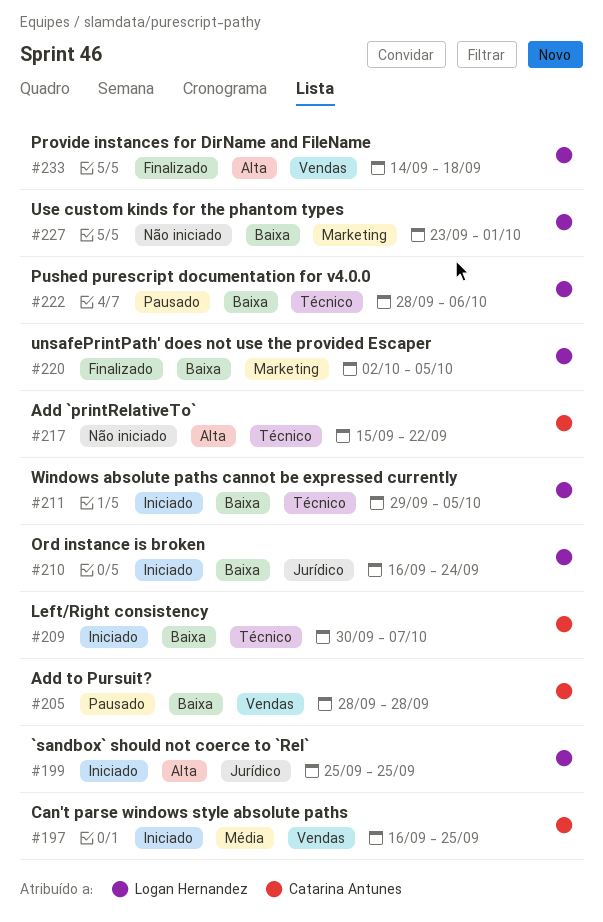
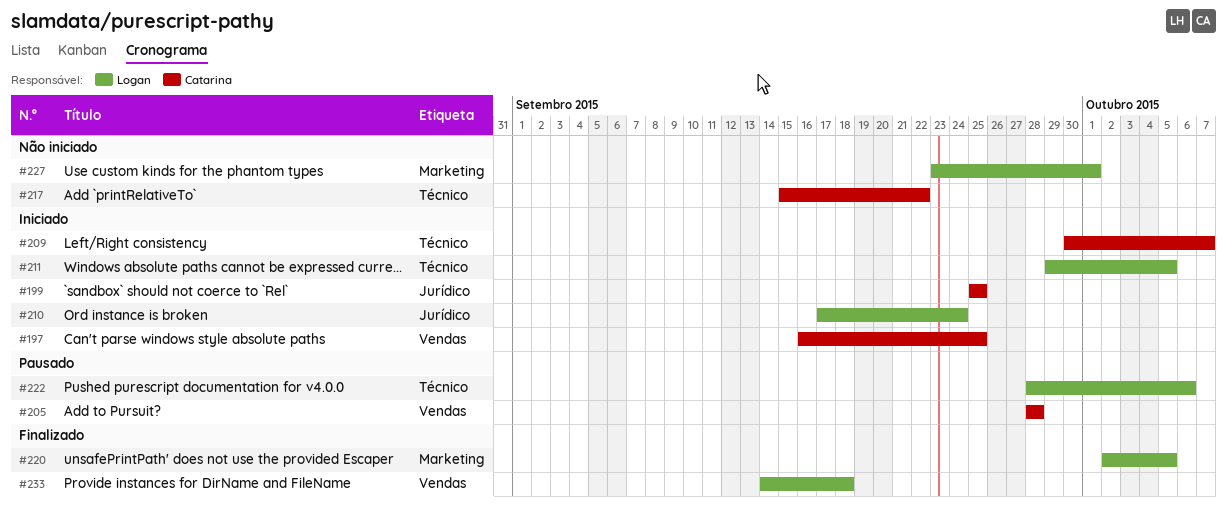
#199, owner: Logan Hernandez -> Catarina Antunes
#210, start: Sep 16 -> Sep 17

